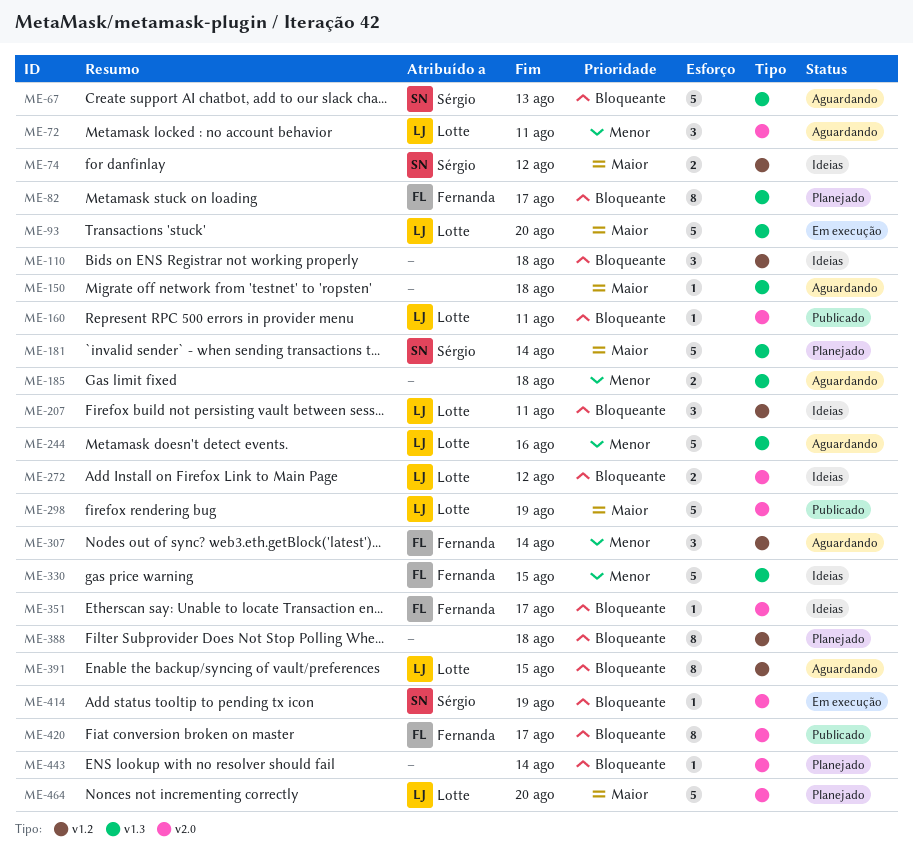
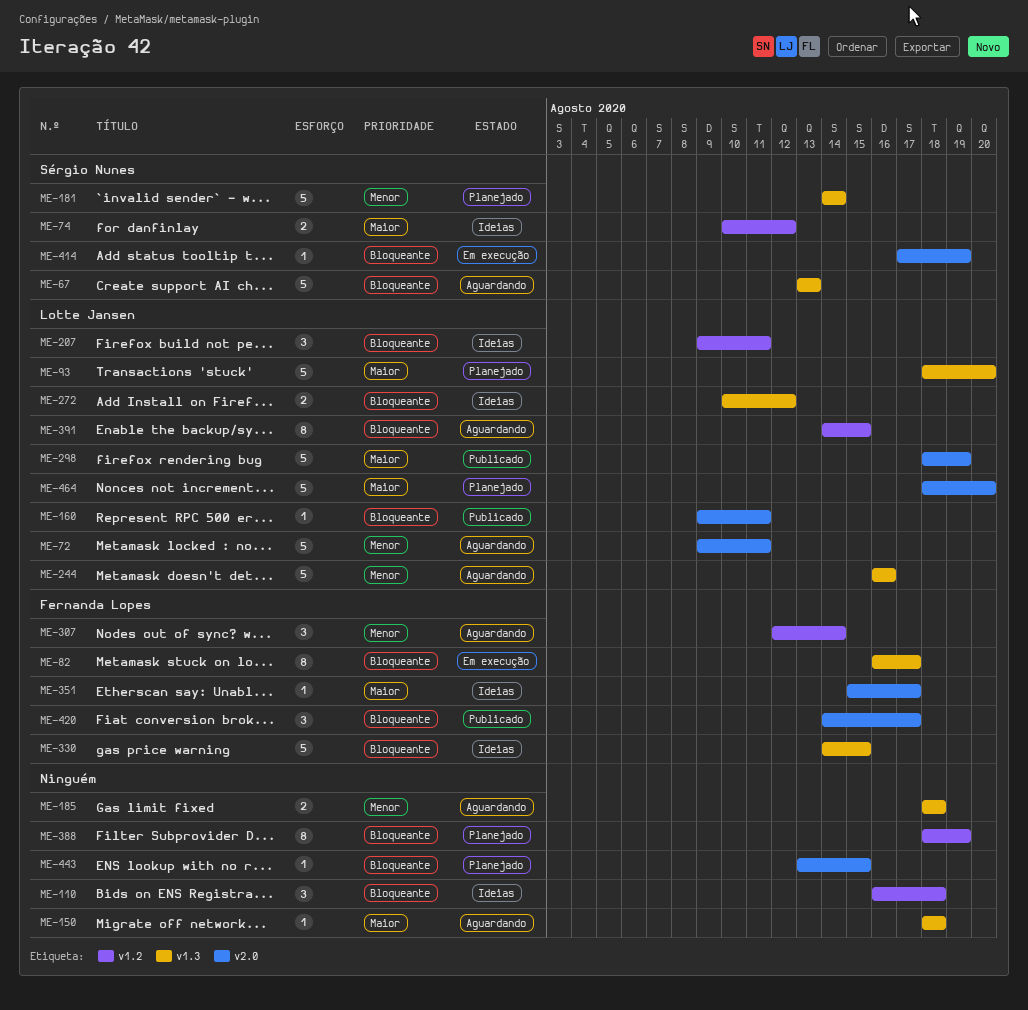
ME-72, estimate: 3 -> 5
ME-82, status: Planejado -> Em execução
ME-93, status: Em execução -> Planejado
ME-181, priority: Maior -> Menor
ME-272, label: v2.0 -> v1.3
ME-330, priority: Menor -> Bloqueante
ME-351, priority: Bloqueante -> Maior
ME-388, due: Aug 18 -> Aug 19
ME-420, estimate: 8 -> 3
ME-443, due: Aug 14 -> Aug 15

